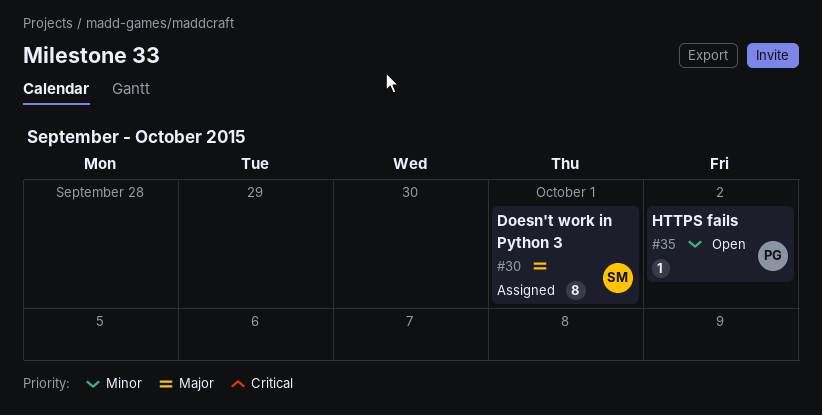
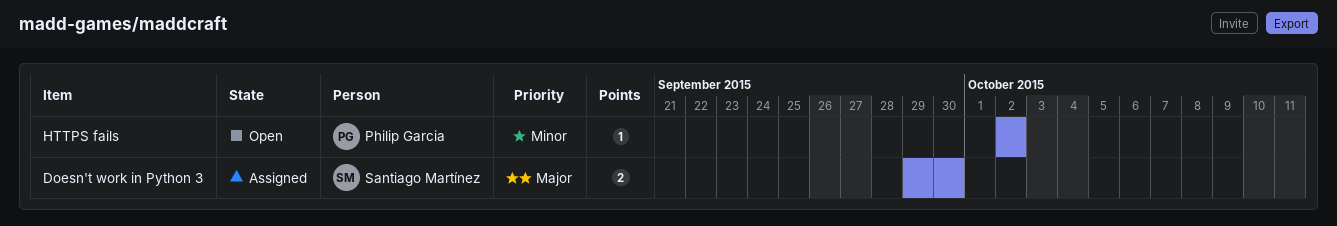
Doesn't work in Python 3, estimate: 8 -> 2
Doesn't work in Python 3, due: Oct 1 -> Sep 30

